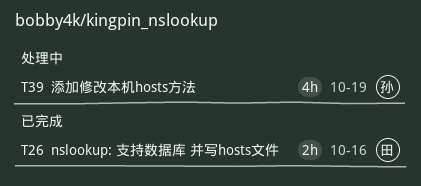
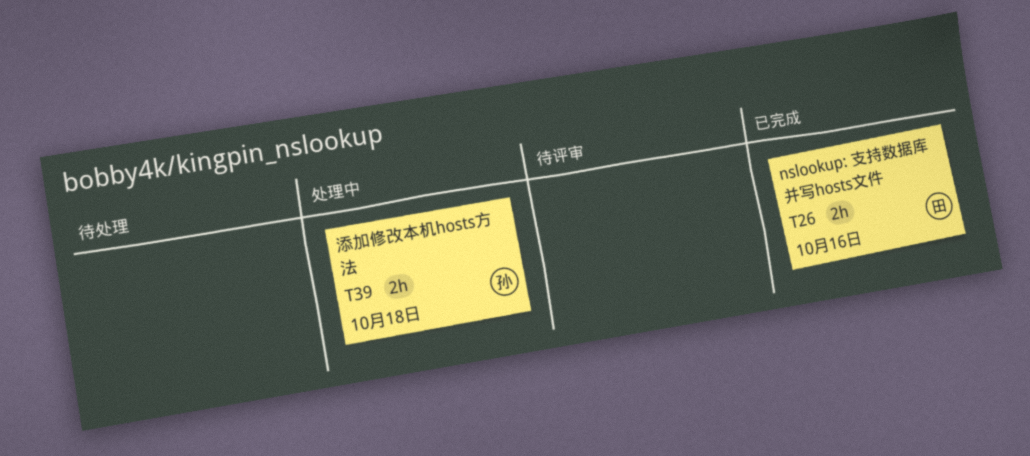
T39, estimate: 4h -> 2h
T39, due: Oct 19 -> Oct 18

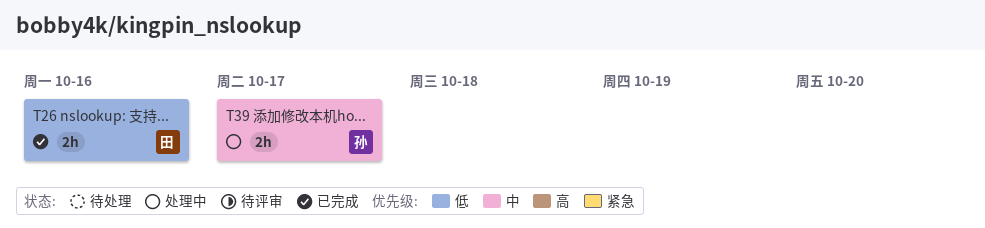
T39, due: Oct 18 -> Oct 17

